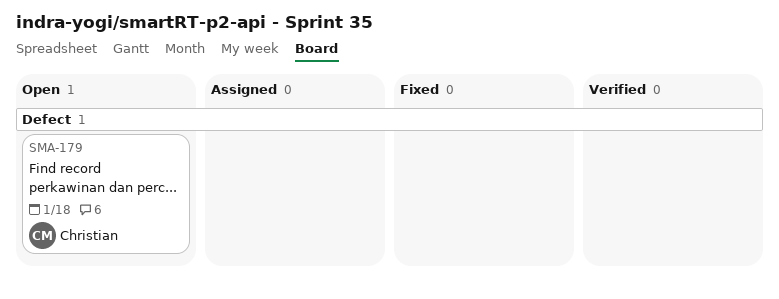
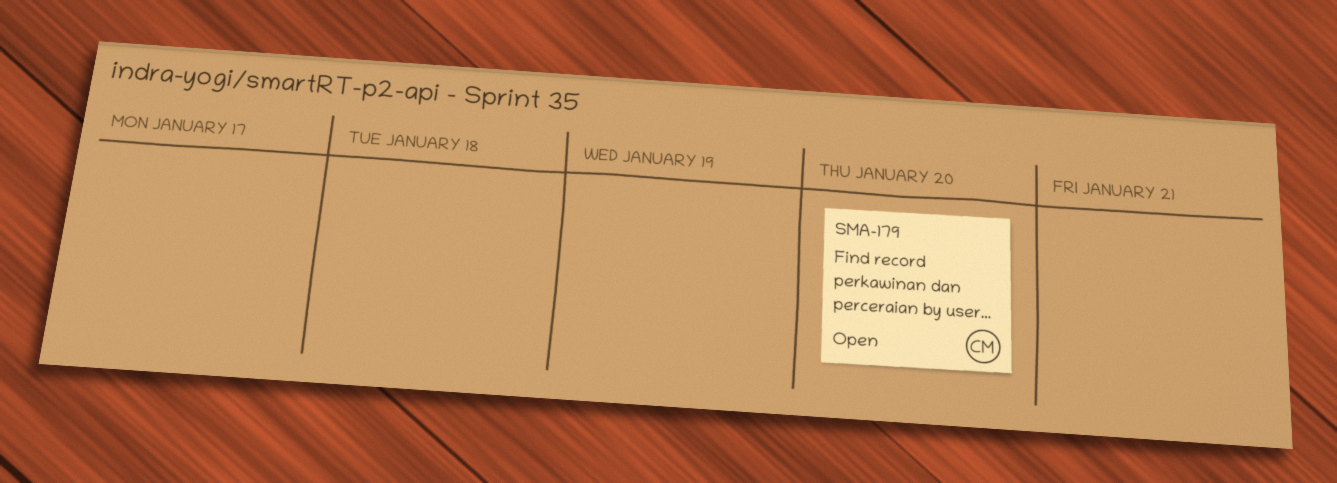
SMA-179, due: Jan 18 -> Jan 20

